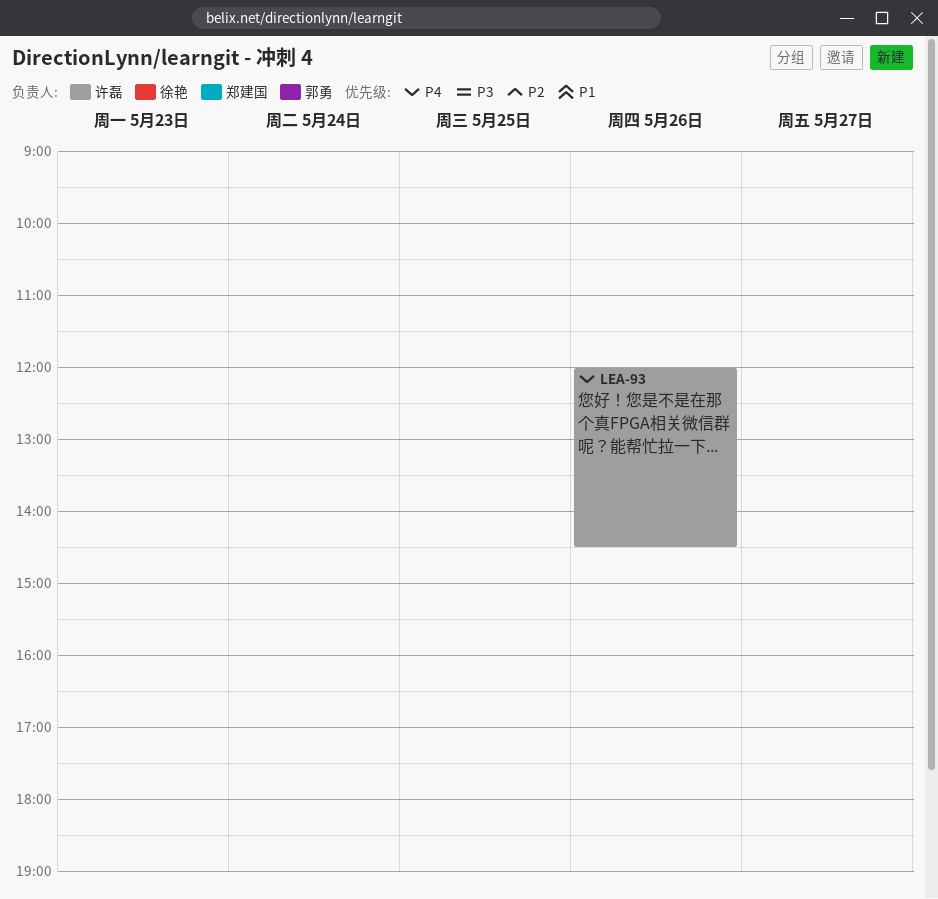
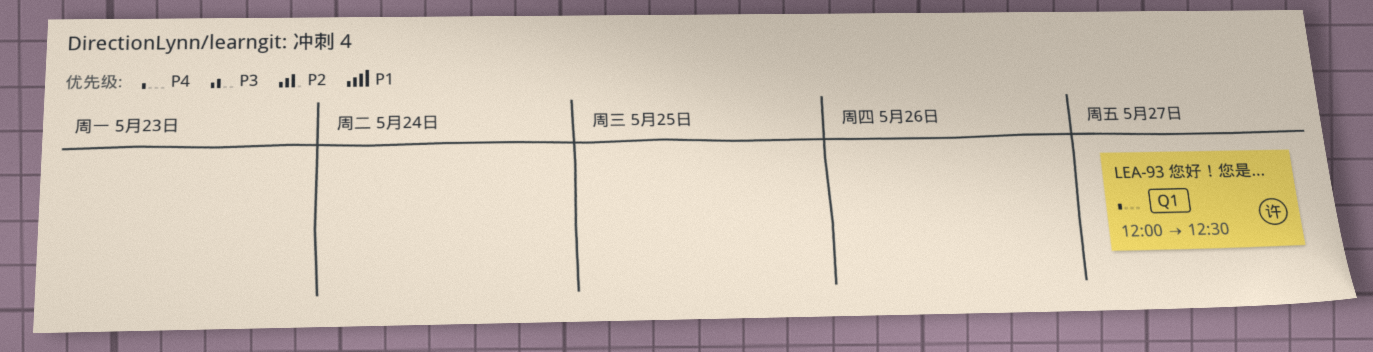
LEA-93, day: May 26 -> May 27
LEA-93, ends: 14:30 -> 12:30

